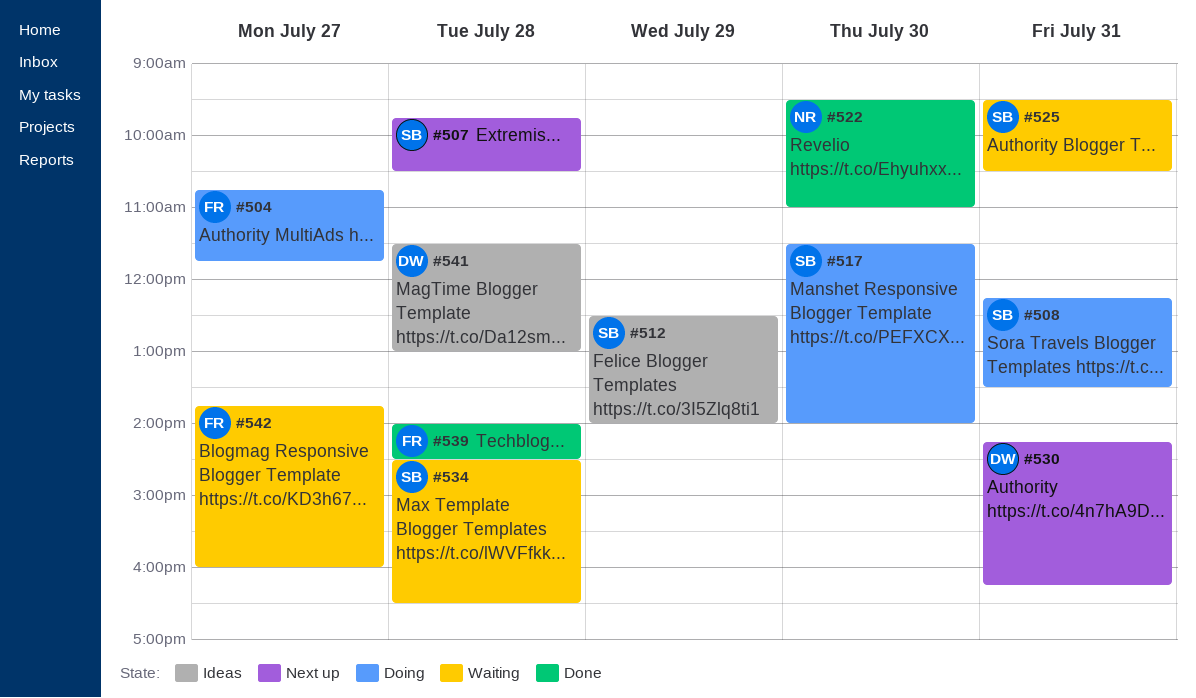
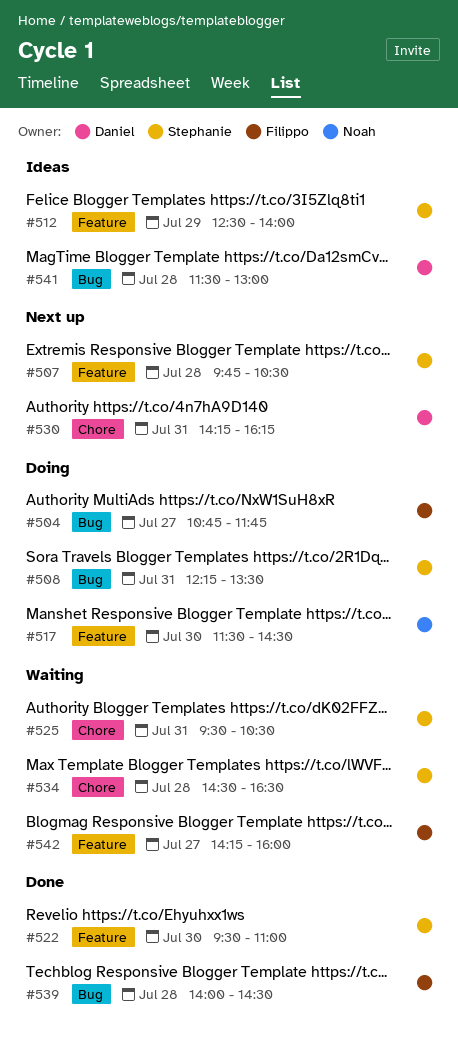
#517, owner: Stephanie -> Noah
#517, ends: 14:00 -> 14:30
#522, owner: Noah -> Stephanie
#542, begins: 13:45 -> 14:15

